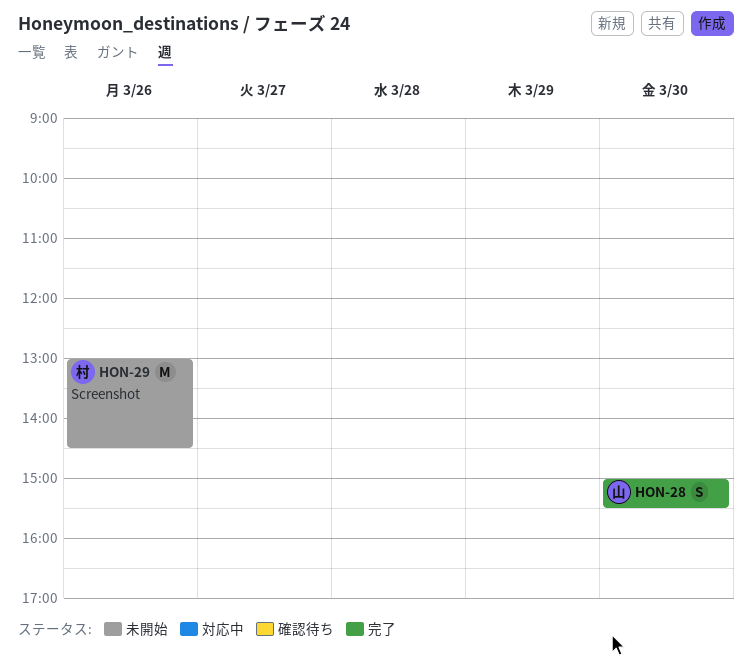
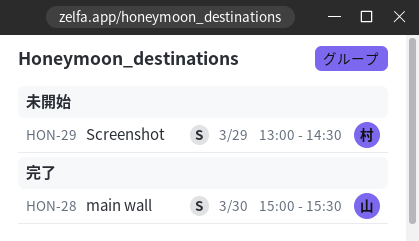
HON-29, estimate: M -> S
HON-29, day: Mar 26 -> Mar 29

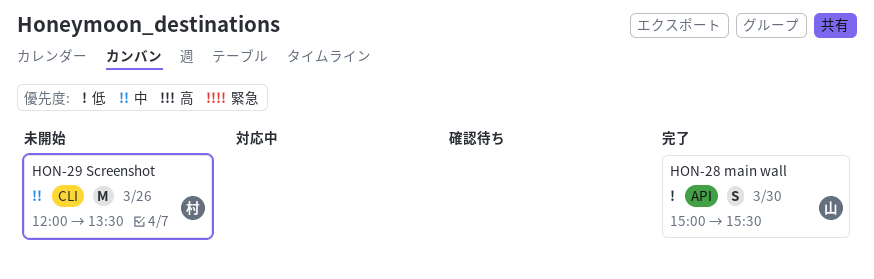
HON-29, estimate: S -> M
HON-29, day: Mar 29 -> Mar 26
HON-29, begins: 13:00 -> 12:00
HON-29, ends: 14:30 -> 13:30

